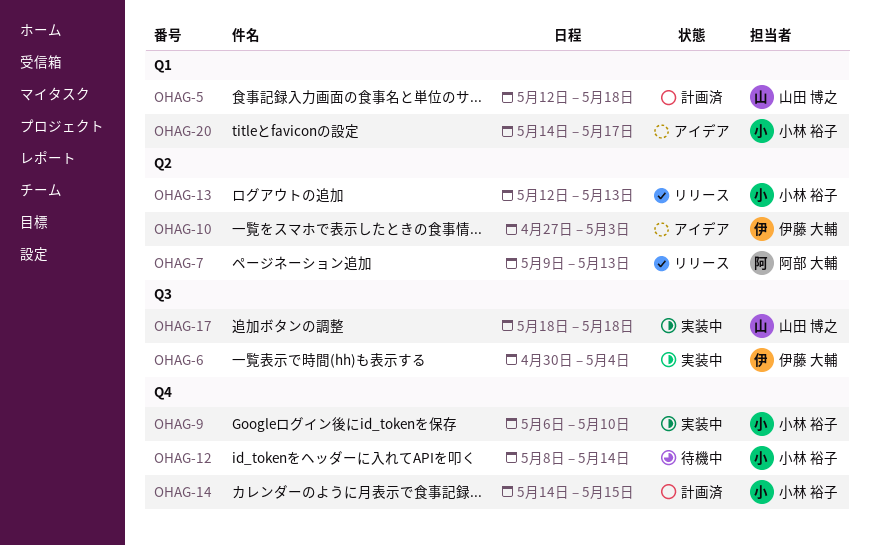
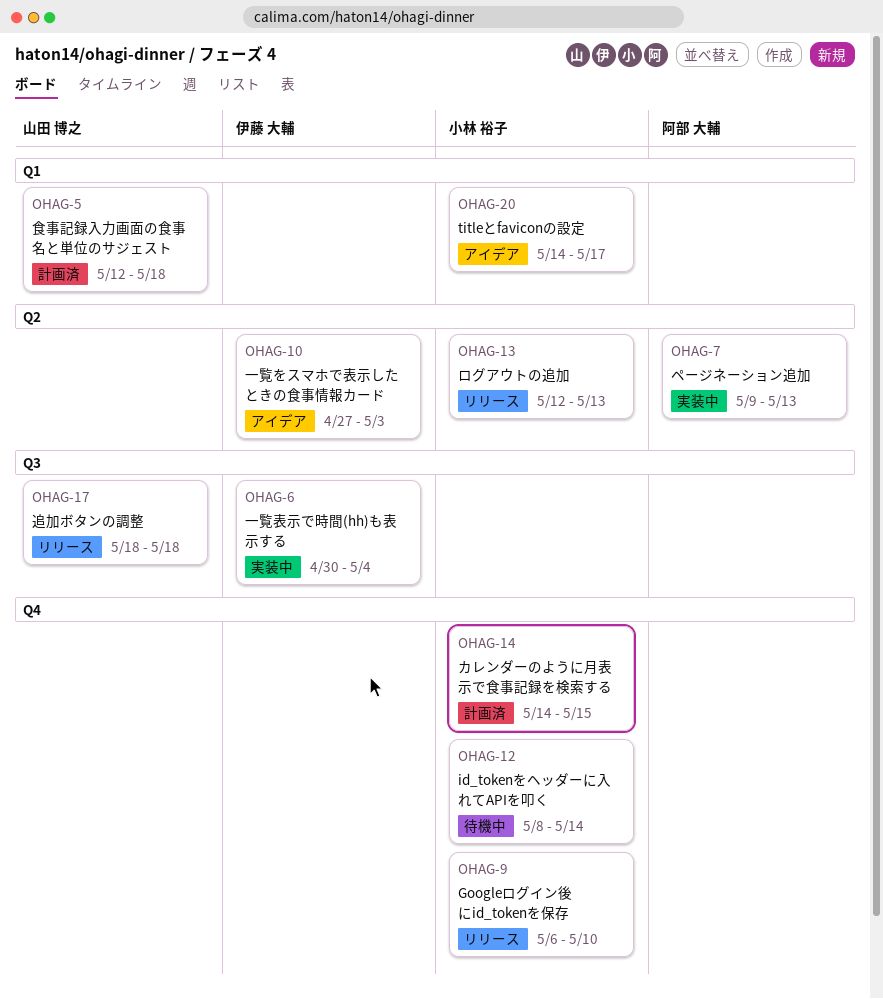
OHAG-7, status: リリース -> 実装中
OHAG-9, status: 実装中 -> リリース
OHAG-17, status: 実装中 -> リリース

